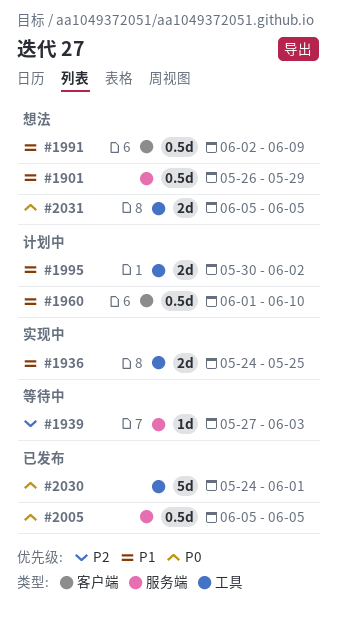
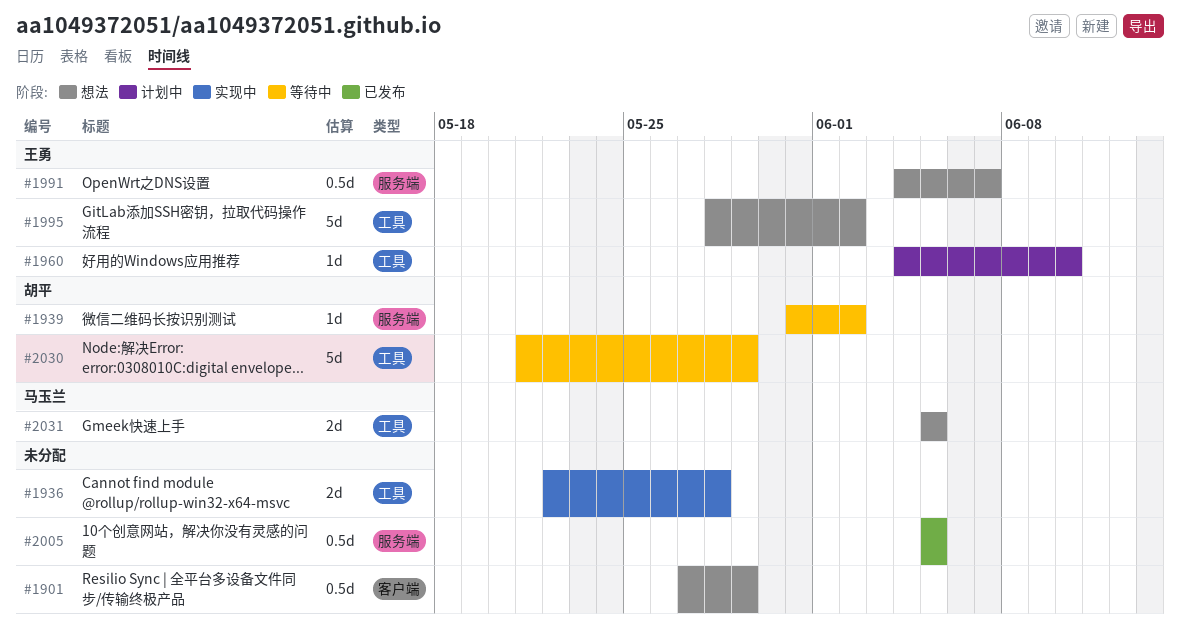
#1901, label: 服务端 -> 客户端
#1901, start: May 26 -> May 27
#1936, start: May 24 -> May 22
#1936, due: May 25 -> May 28
#1939, start: May 27 -> May 31
#1939, due: Jun 3 -> Jun 2
#1960, label: 客户端 -> 工具
#1960, estimate: 0.5d -> 1d
#1960, start: Jun 1 -> Jun 4
#1991, label: 客户端 -> 服务端
#1991, start: Jun 2 -> Jun 4
#1991, due: Jun 9 -> Jun 7
#1995, status: 计划中 -> 想法
#1995, estimate: 2d -> 5d
#1995, start: May 30 -> May 28
#2030, status: 已发布 -> 等待中
#2030, start: May 24 -> May 21
#2030, due: Jun 1 -> May 29

